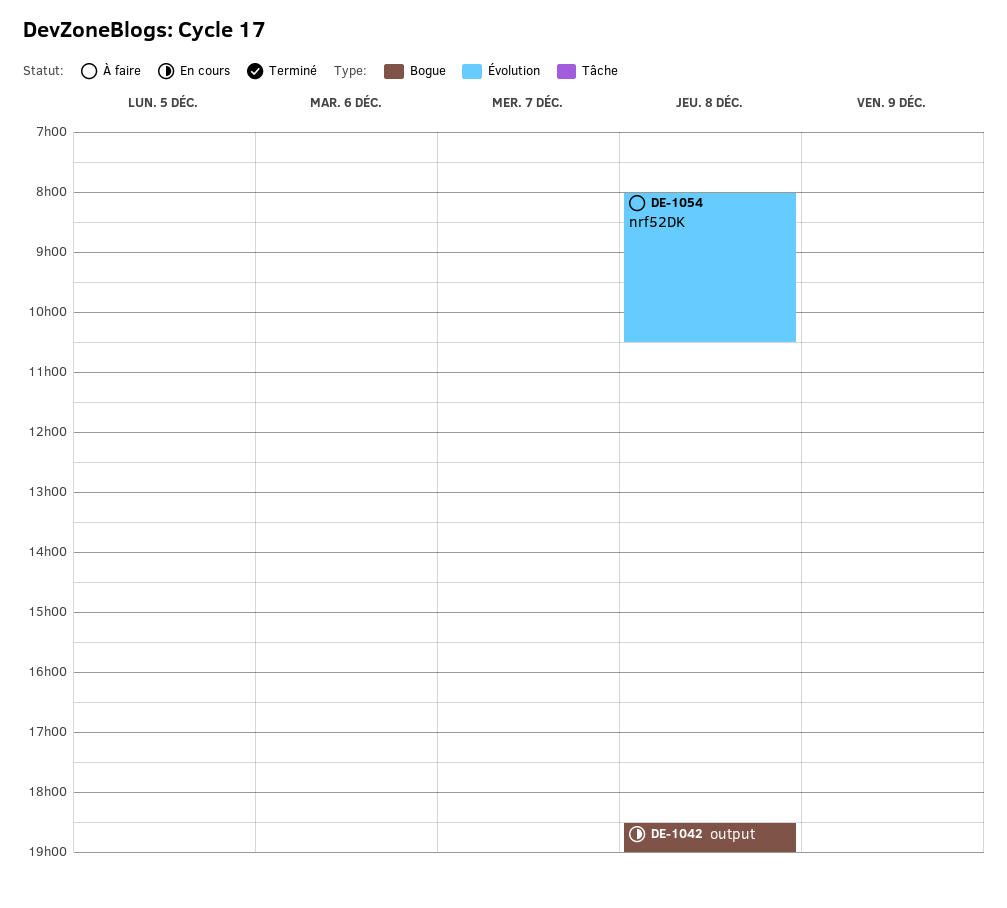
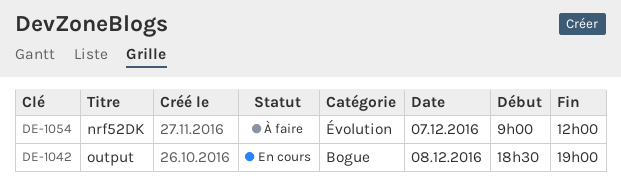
DE-1054, day: Dec 8 -> Dec 7
DE-1054, begins: 08:00 -> 09:00
DE-1054, ends: 10:30 -> 12:00

